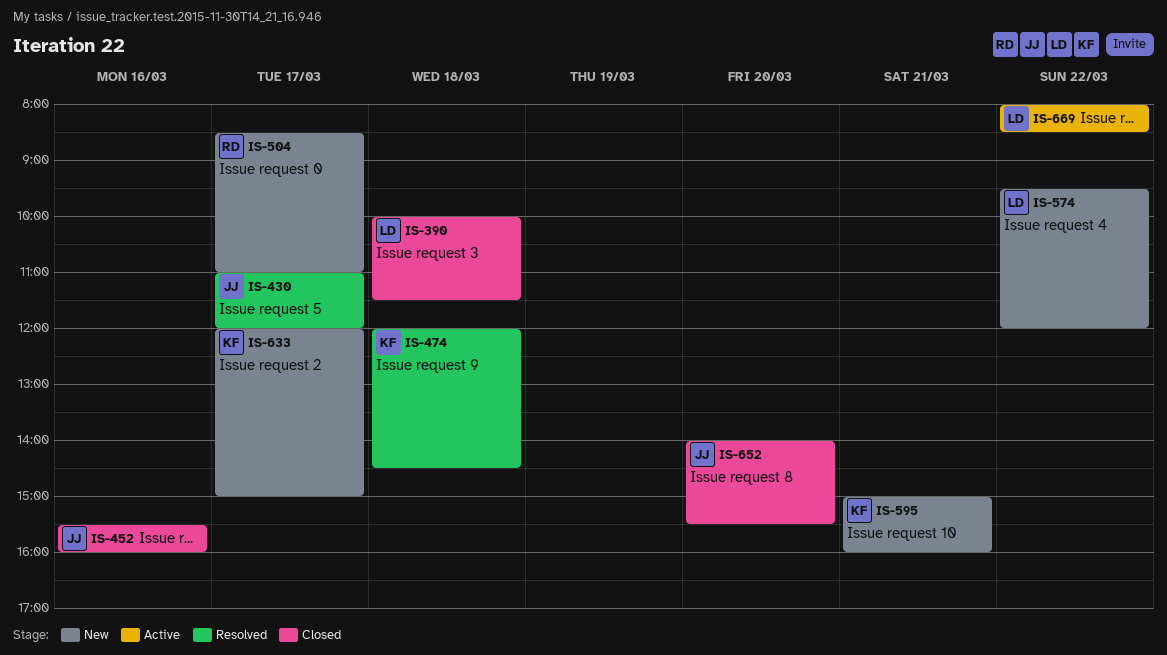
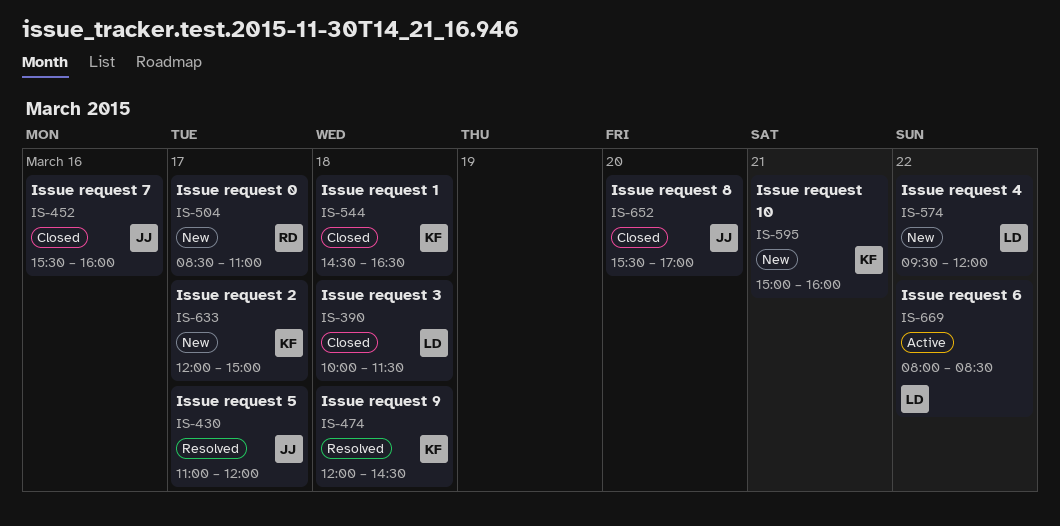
IS-544: none -> present
IS-652, begins: 14:00 -> 15:30
IS-652, ends: 15:30 -> 17:00

